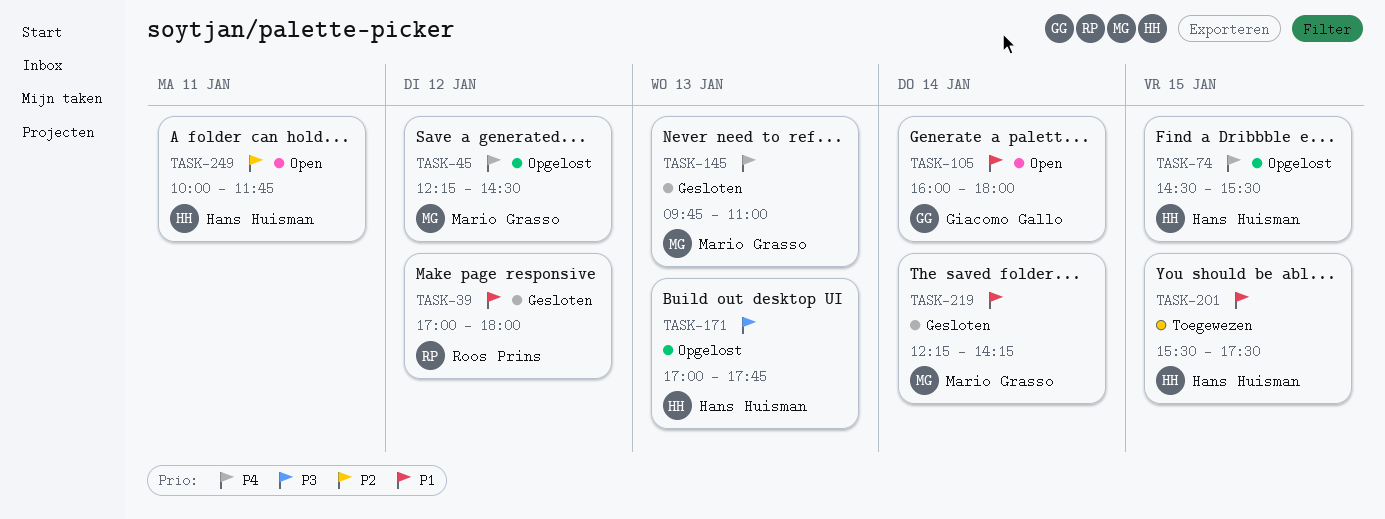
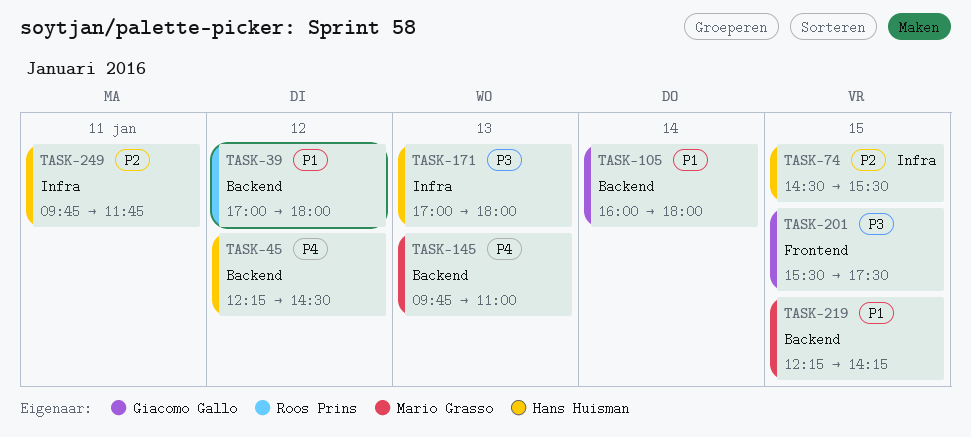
TASK-45, owner: Mario Grasso -> Hans Huisman
TASK-74, priority: P4 -> P2
TASK-171, ends: 17:45 -> 18:00
TASK-201, owner: Hans Huisman -> Giacomo Gallo
TASK-201, priority: P1 -> P3
TASK-219, day: Jan 14 -> Jan 15
TASK-249, begins: 10:00 -> 09:45

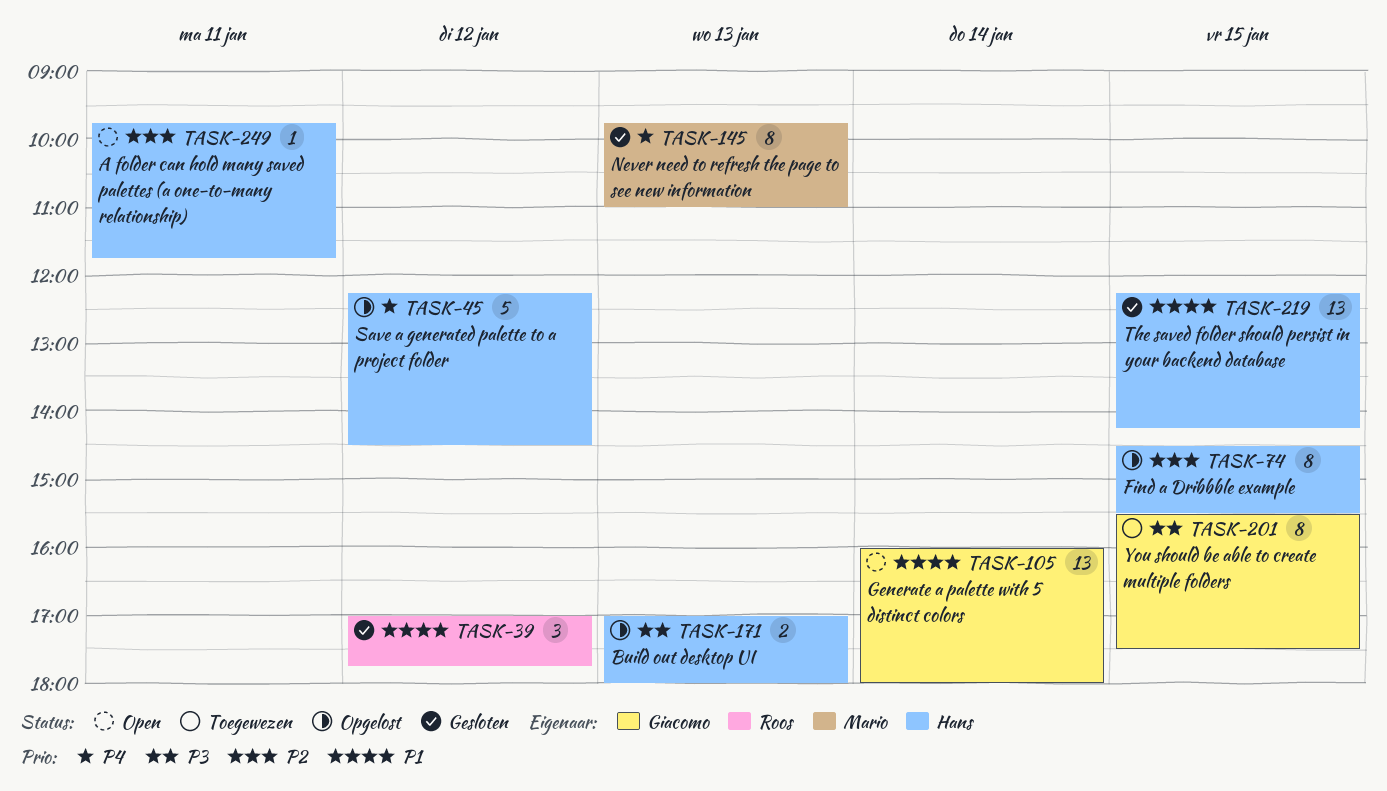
TASK-39, ends: 18:00 -> 17:45
TASK-219, owner: Mario Grasso -> Hans Huisman

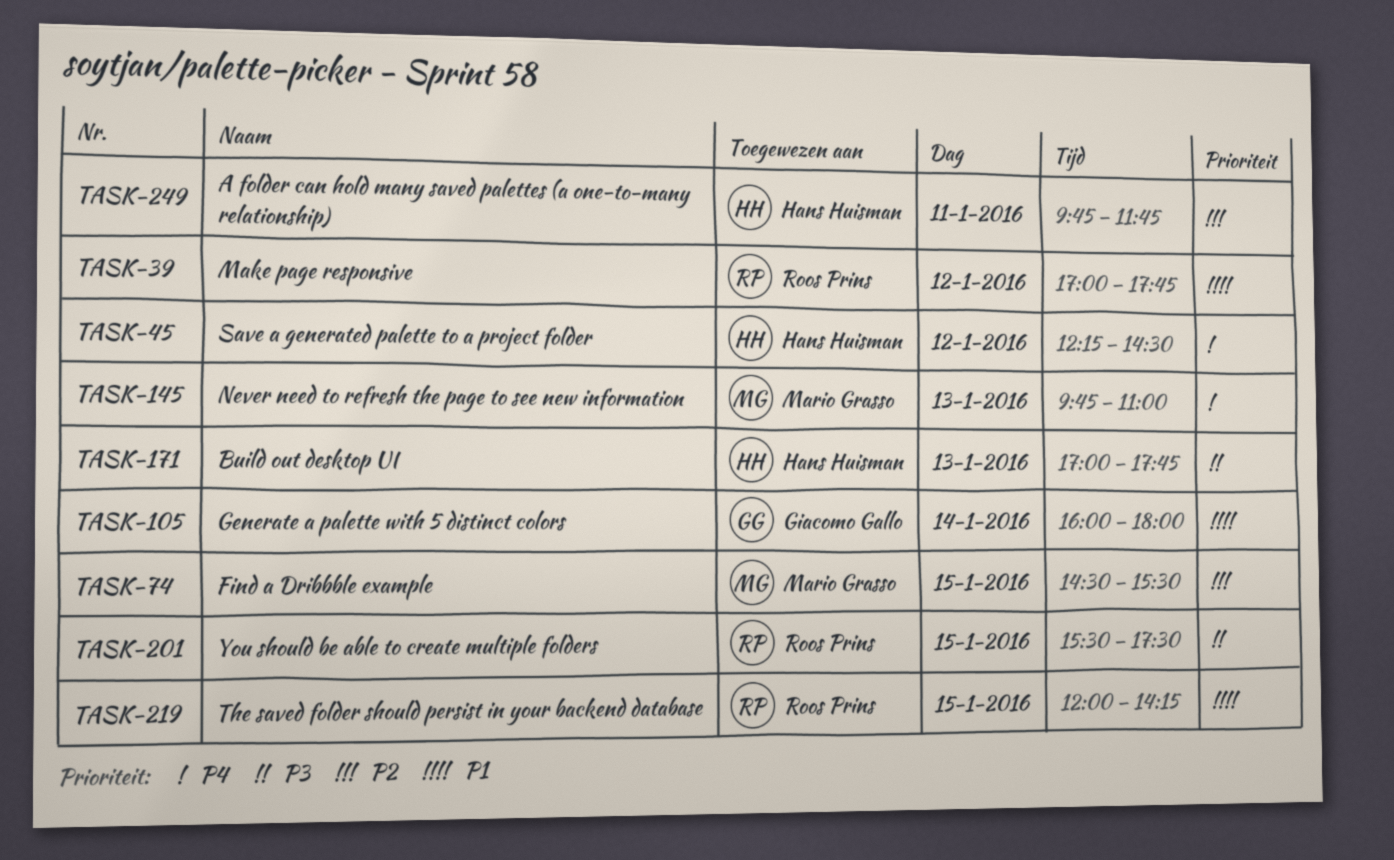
TASK-74, owner: Hans Huisman -> Mario Grasso
TASK-171, ends: 18:00 -> 17:45
TASK-201, owner: Giacomo Gallo -> Roos Prins
TASK-219, owner: Hans Huisman -> Roos Prins
TASK-219, begins: 12:15 -> 12:00

